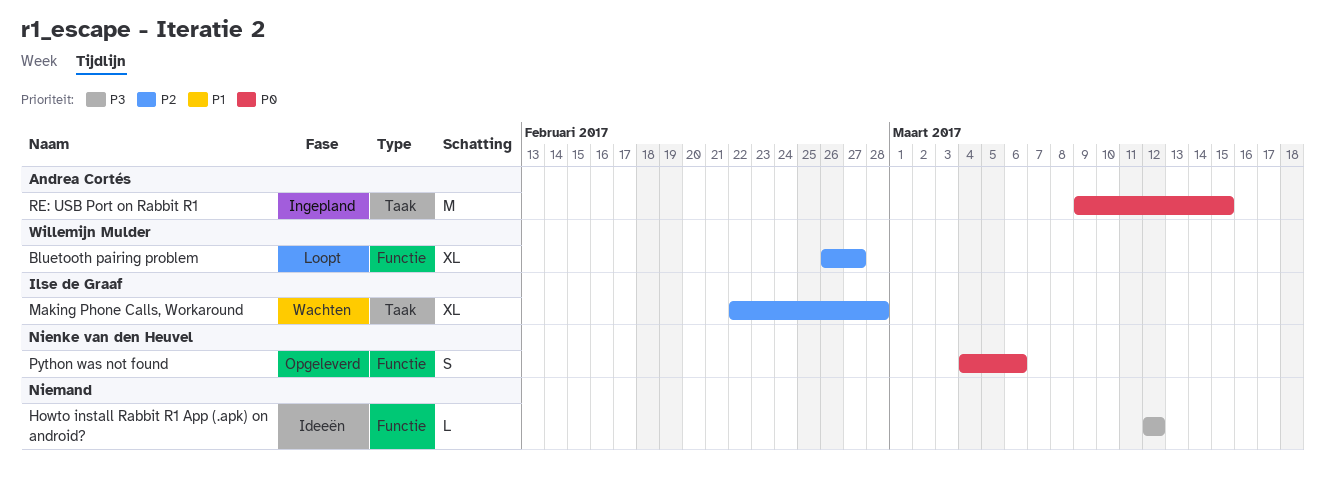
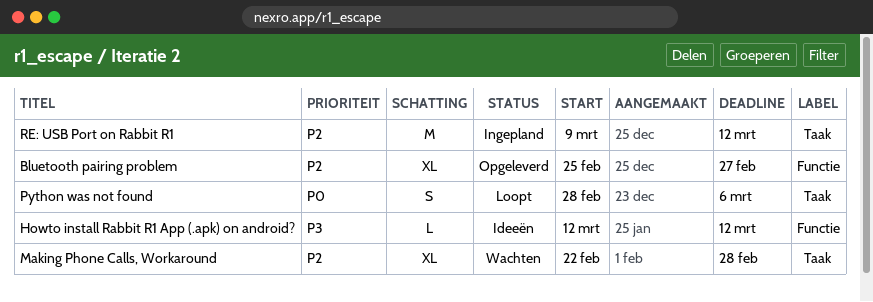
Bluetooth pairing problem, status: Loopt -> Opgeleverd
Bluetooth pairing problem, start: Feb 26 -> Feb 25
Python was not found, status: Opgeleverd -> Loopt
Python was not found, label: Functie -> Taak
Python was not found, start: Mar 4 -> Feb 28
RE: USB Port on Rabbit R1, priority: P0 -> P2
RE: USB Port on Rabbit R1, due: Mar 15 -> Mar 12

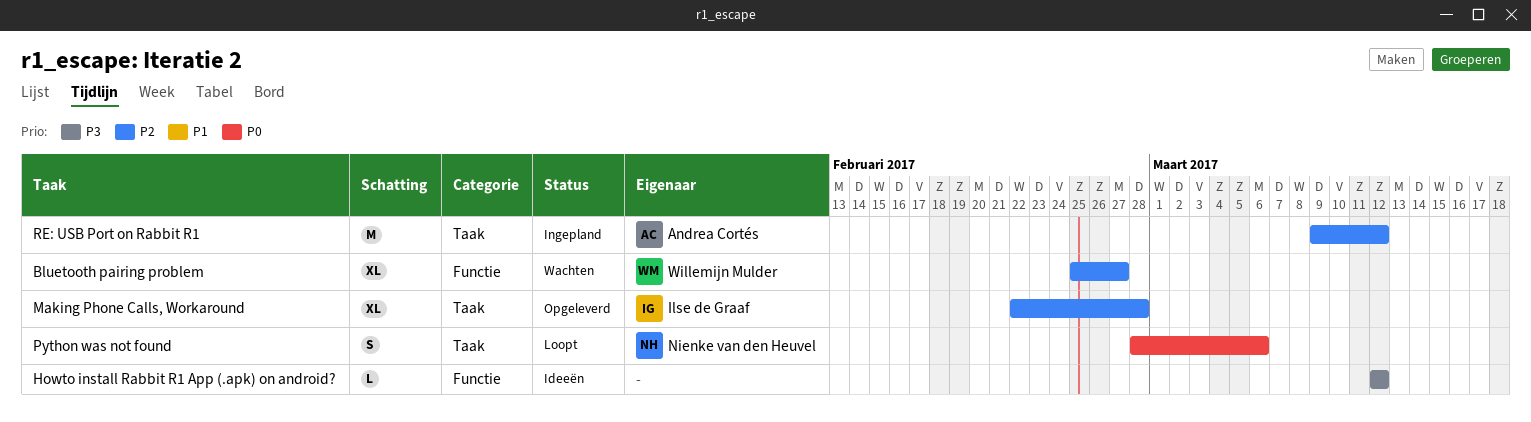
Bluetooth pairing problem, status: Opgeleverd -> Wachten
Making Phone Calls, Workaround, status: Wachten -> Opgeleverd

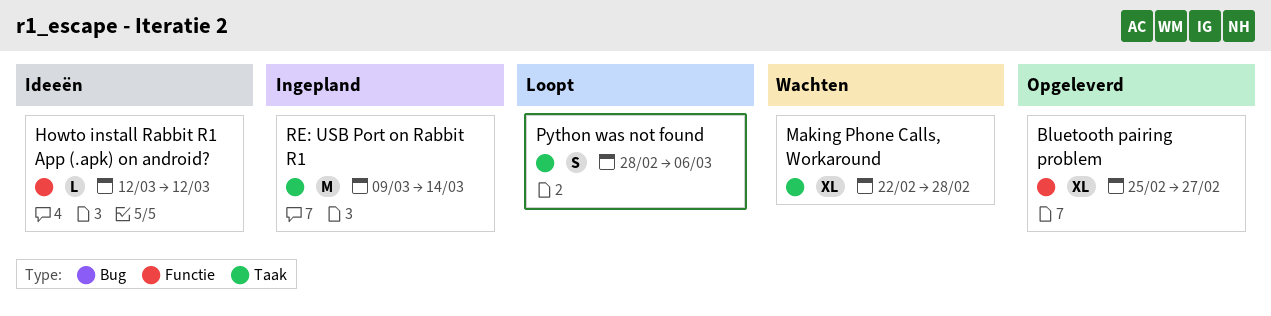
Bluetooth pairing problem, status: Wachten -> Opgeleverd
Making Phone Calls, Workaround, status: Opgeleverd -> Wachten
RE: USB Port on Rabbit R1, due: Mar 12 -> Mar 14

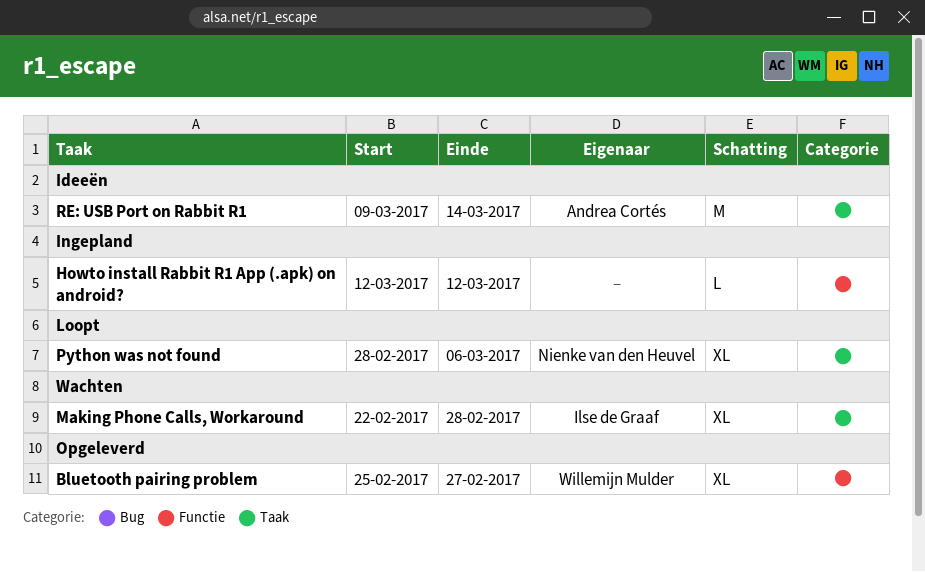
Howto install Rabbit R1 App (.apk) on android?, status: Ideeën -> Ingepland
Python was not found, estimate: S -> XL
RE: USB Port on Rabbit R1, status: Ingepland -> Ideeën

